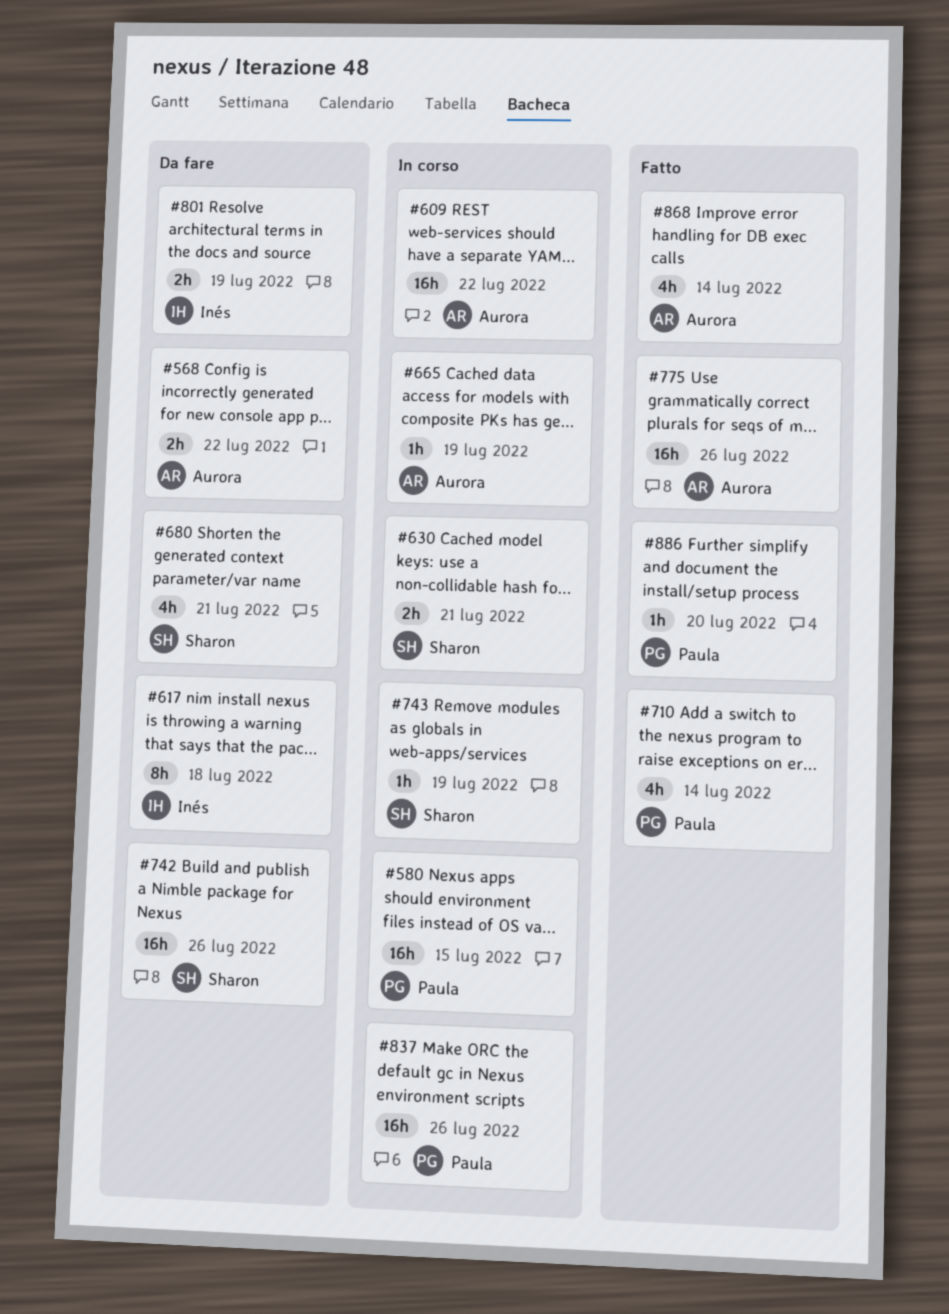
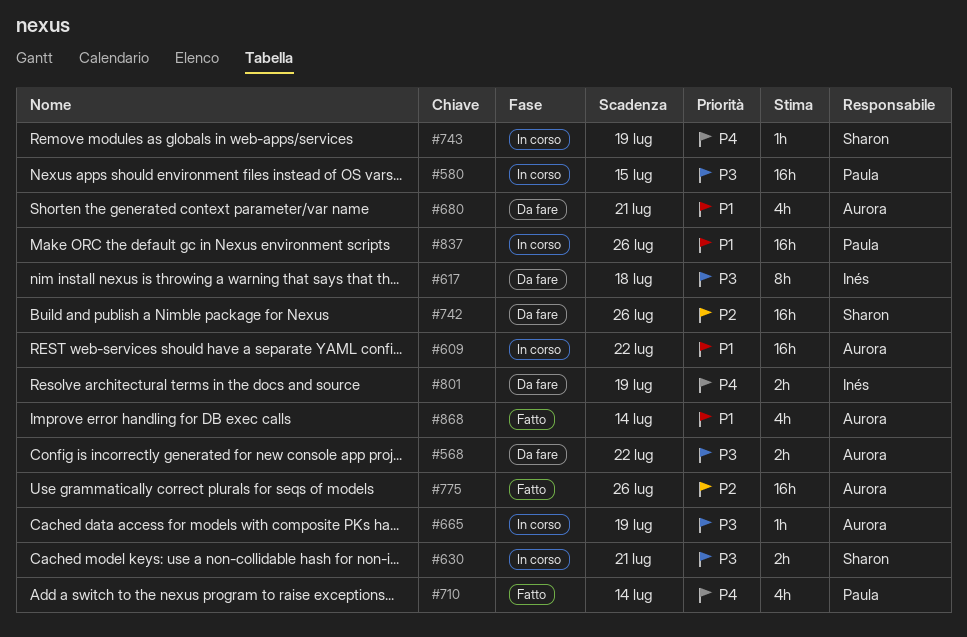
#680, owner: Sharon -> Aurora
#886: present -> none

